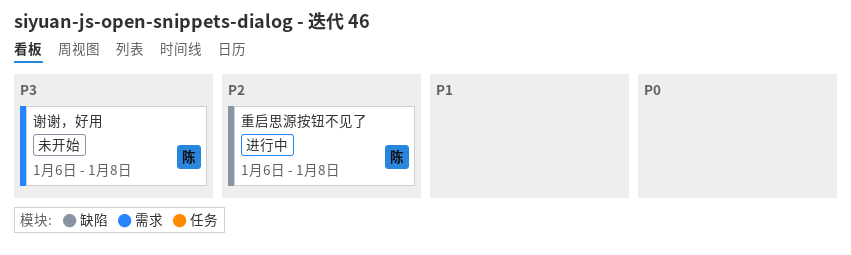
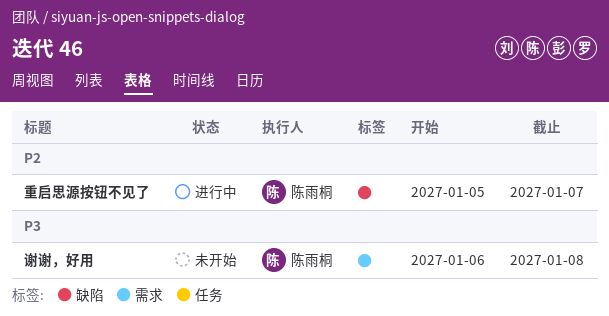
重启思源按钮不见了, start: Jan 6 -> Jan 5
重启思源按钮不见了, due: Jan 8 -> Jan 7

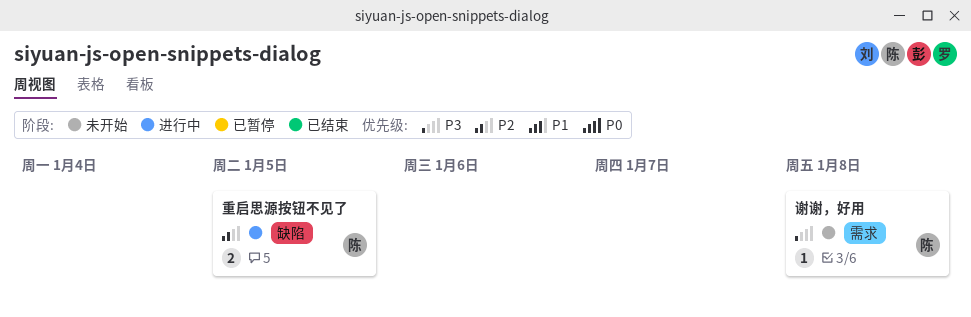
重启思源按钮不见了, due: Jan 7 -> Jan 5

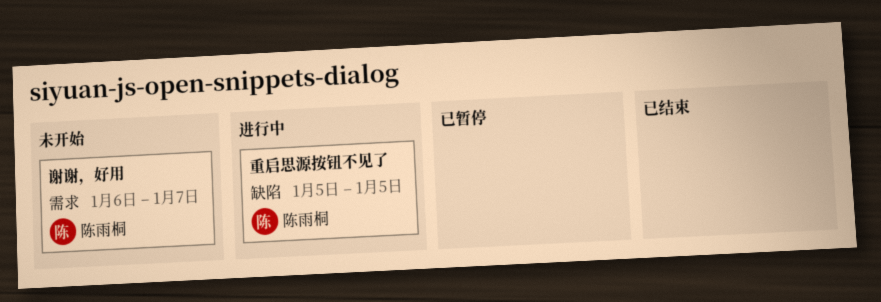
谢谢，好用, due: Jan 8 -> Jan 7

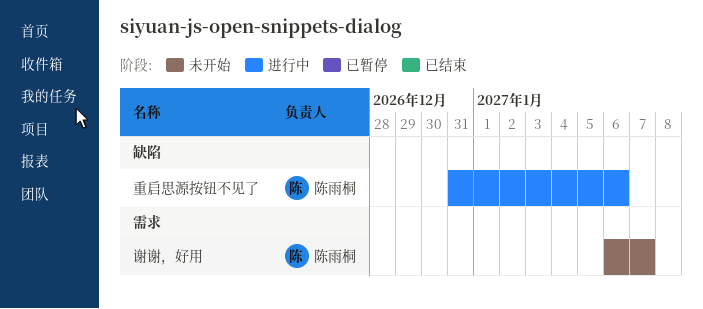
重启思源按钮不见了, start: Jan 5 -> Dec 31
重启思源按钮不见了, due: Jan 5 -> Jan 6

